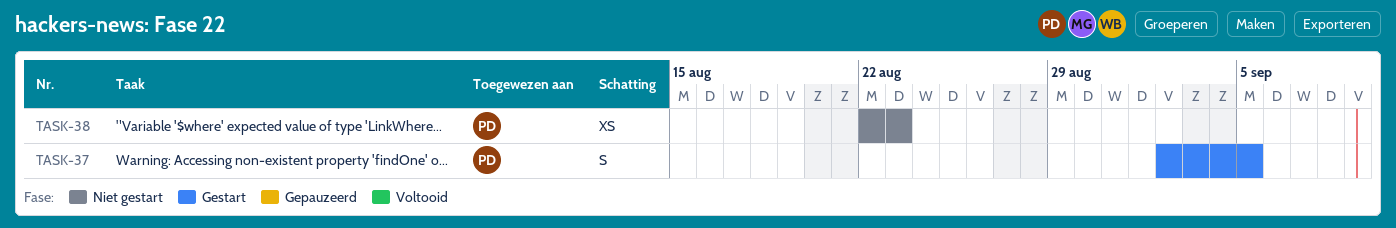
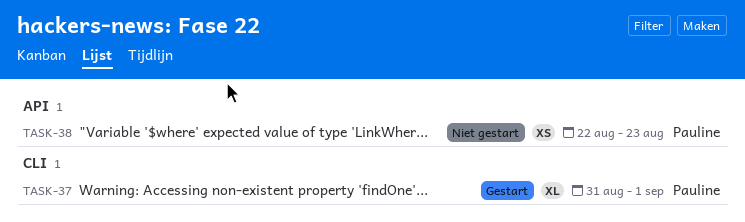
TASK-37, estimate: S -> XL
TASK-37, start: Sep 2 -> Aug 31
TASK-37, due: Sep 5 -> Sep 1

